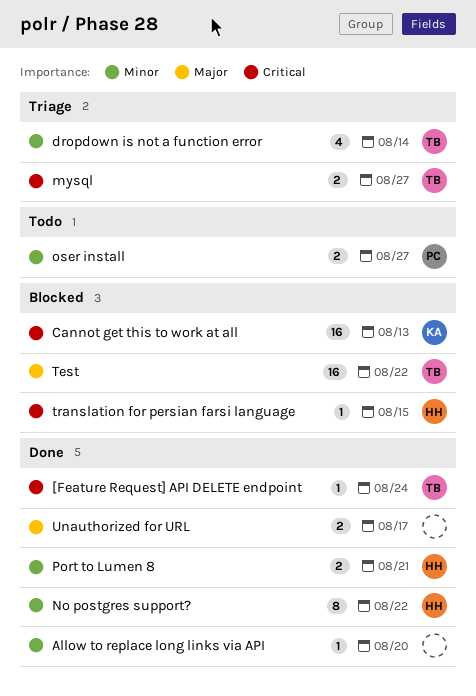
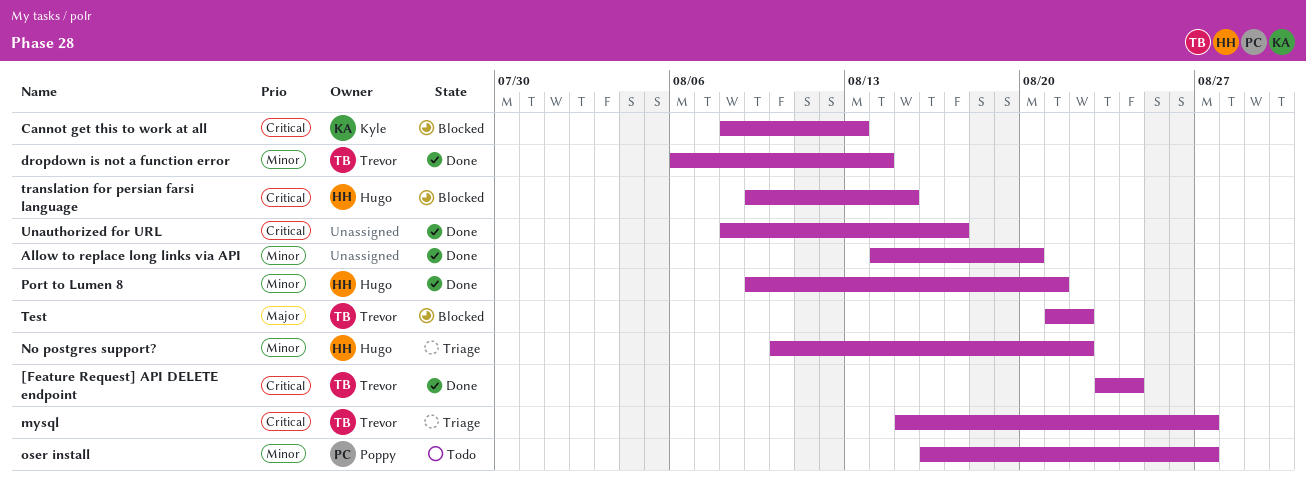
dropdown is not a function error, status: Triage -> Done
No postgres support?, status: Done -> Triage
Unauthorized for URL, priority: Major -> Critical

